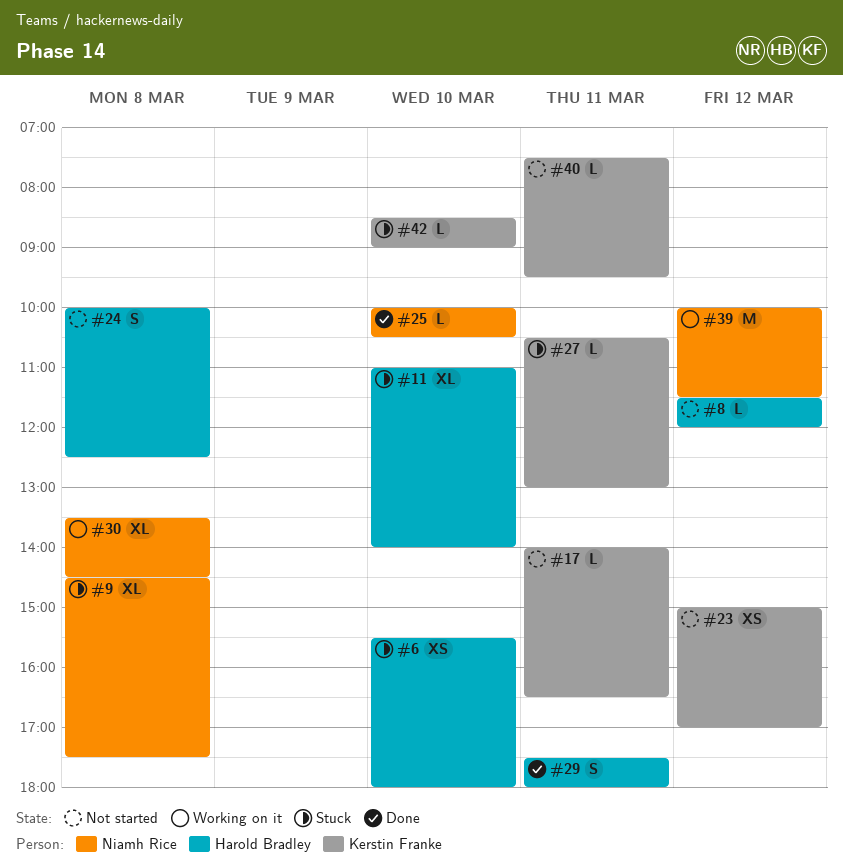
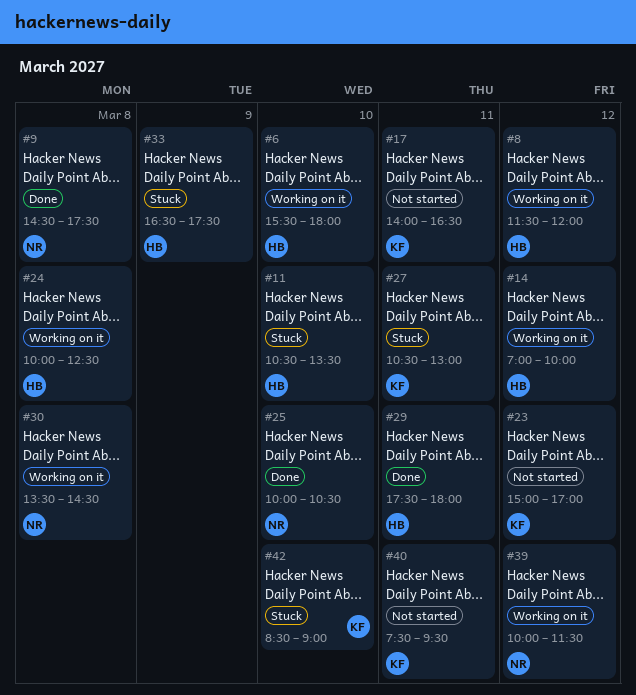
#6, status: Stuck -> Working on it
#8, status: Not started -> Working on it
#9, status: Stuck -> Done
#11, begins: 11:00 -> 10:30
#11, ends: 14:00 -> 13:30
#14: none -> present
#24, status: Not started -> Working on it
#33: none -> present

